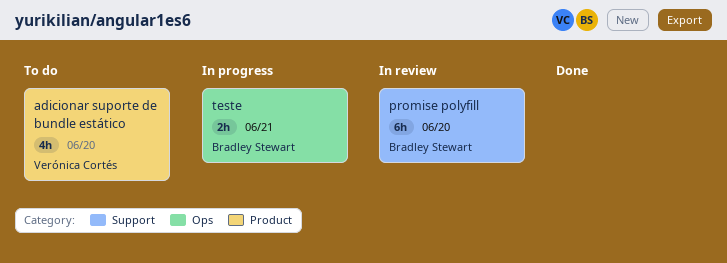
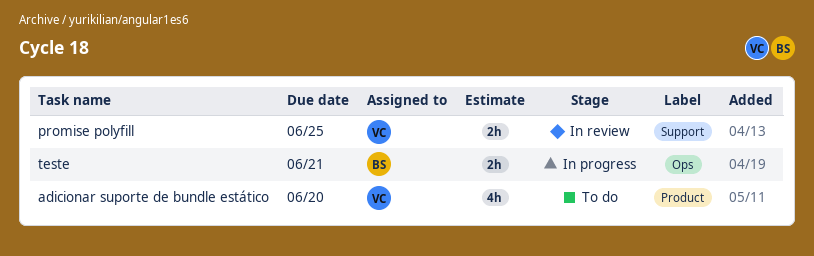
promise polyfill, owner: Bradley Stewart -> Verónica Cortés
promise polyfill, estimate: 6h -> 2h
promise polyfill, due: Jun 20 -> Jun 25

